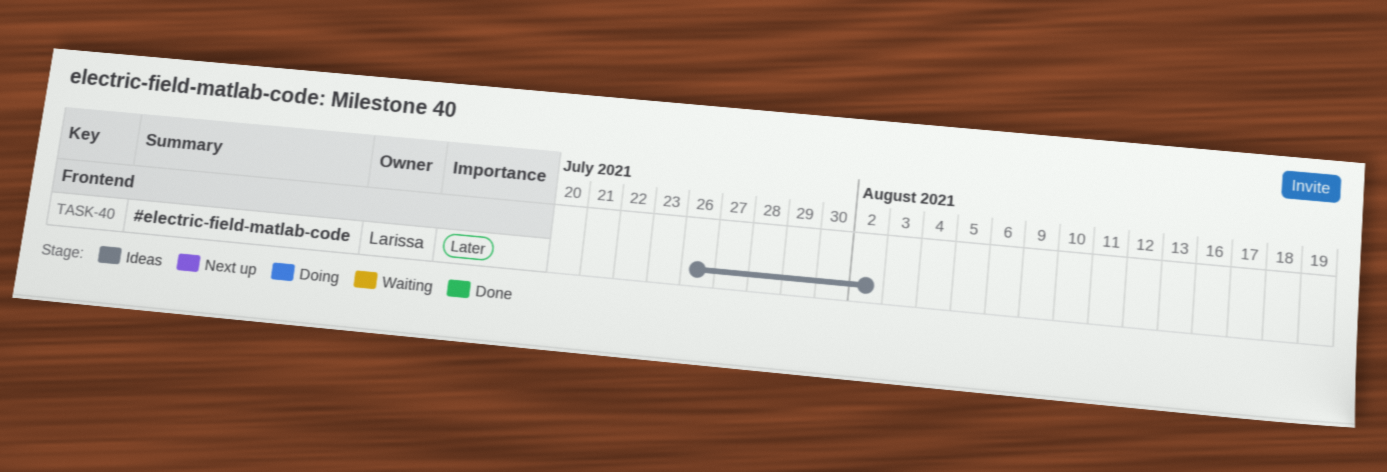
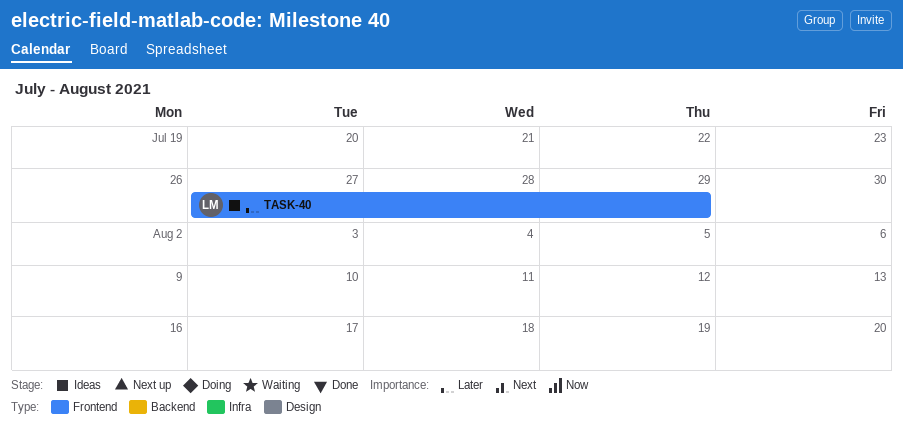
TASK-40, start: Jul 26 -> Jul 27
TASK-40, due: Aug 2 -> Jul 29

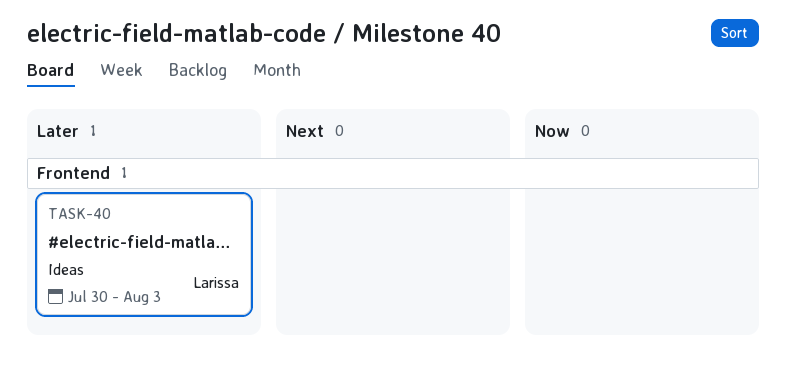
TASK-40, start: Jul 27 -> Jul 30
TASK-40, due: Jul 29 -> Aug 3

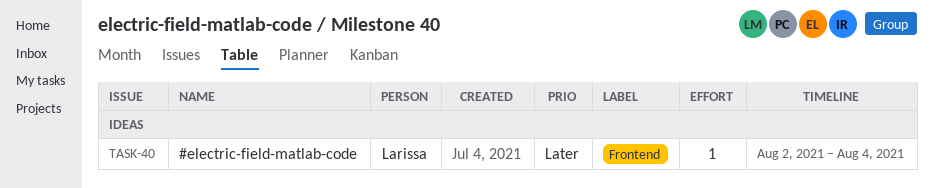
TASK-40, start: Jul 30 -> Aug 2
TASK-40, due: Aug 3 -> Aug 4

